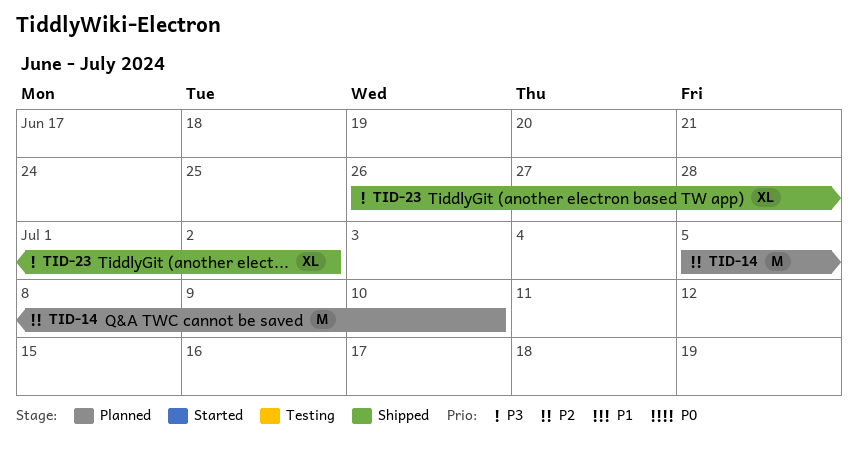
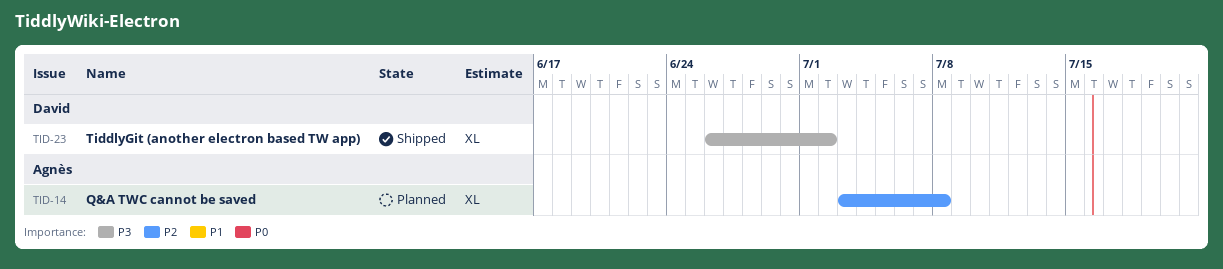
TID-14, estimate: M -> XL
TID-14, start: Jul 5 -> Jul 3
TID-14, due: Jul 10 -> Jul 8

